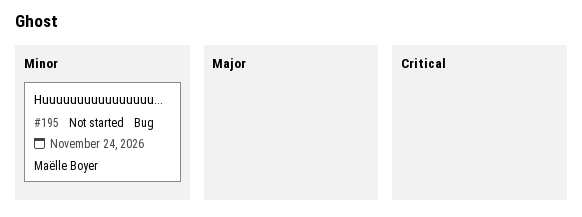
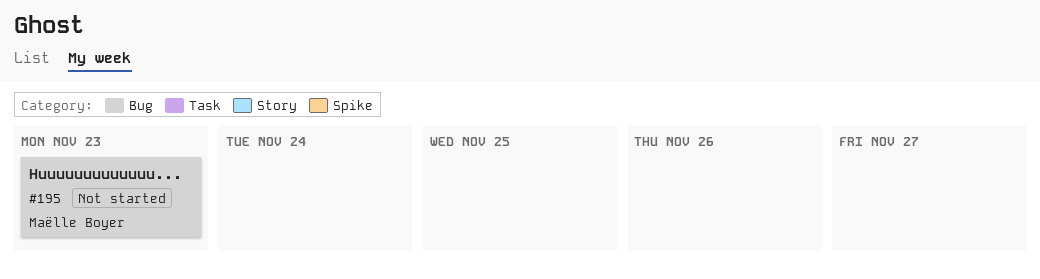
#195, due: Nov 24 -> Nov 23

